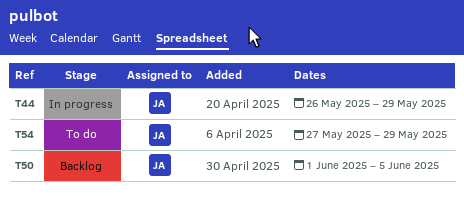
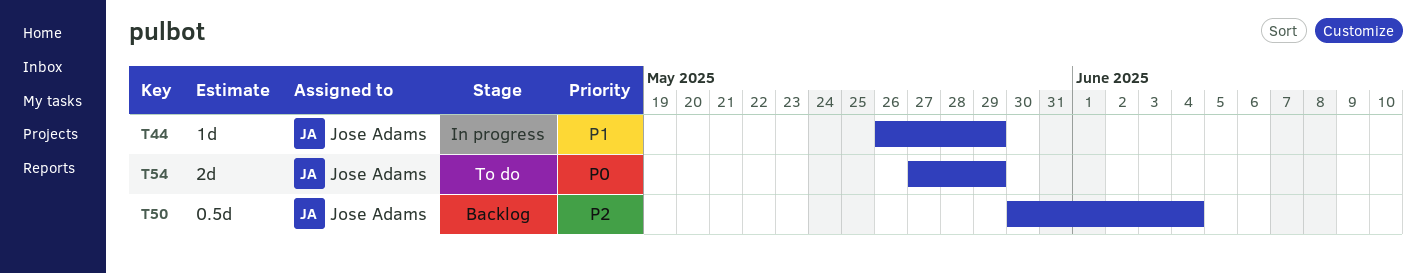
T50, start: Jun 1 -> May 30
T50, due: Jun 5 -> Jun 4

